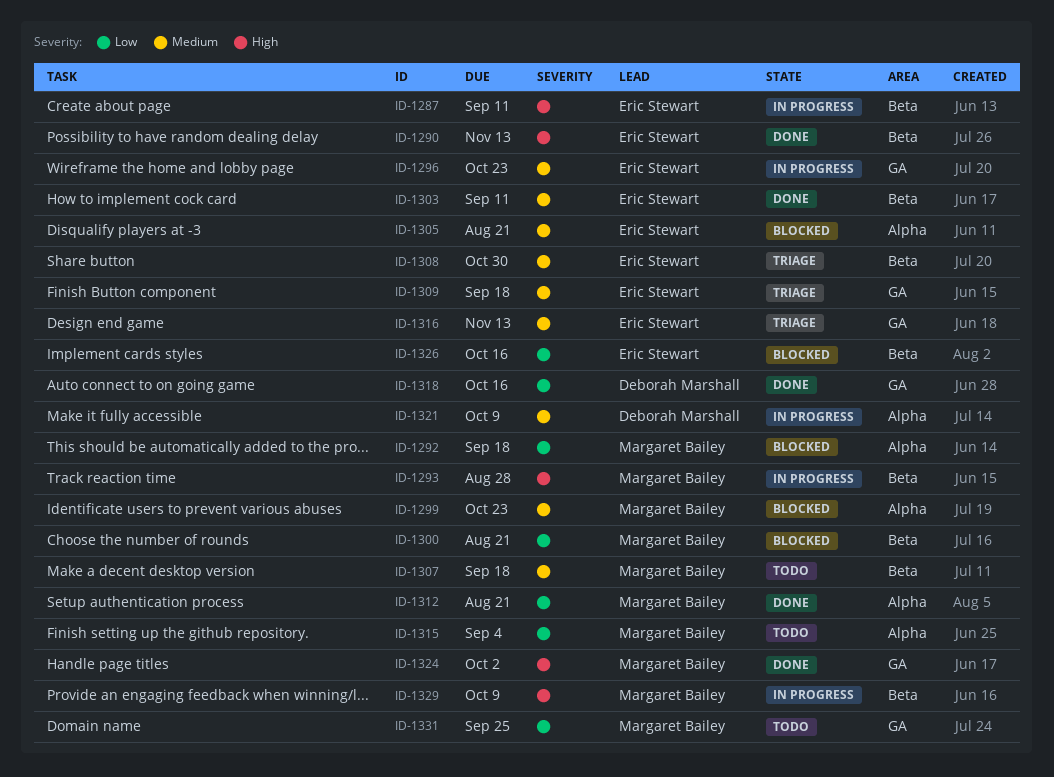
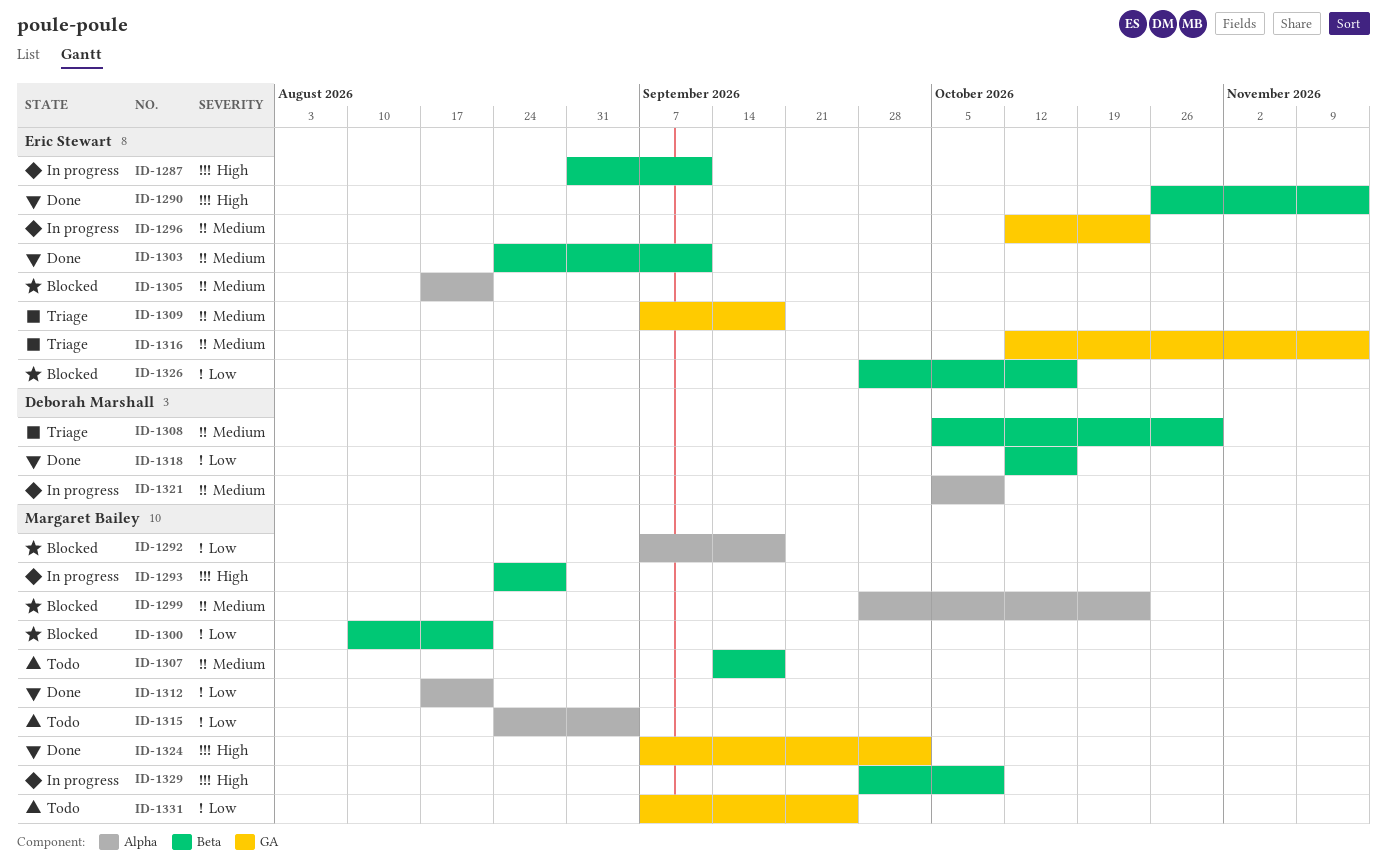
ID-1308, owner: Eric Stewart -> Deborah Marshall
ID-1318, label: GA -> Beta

